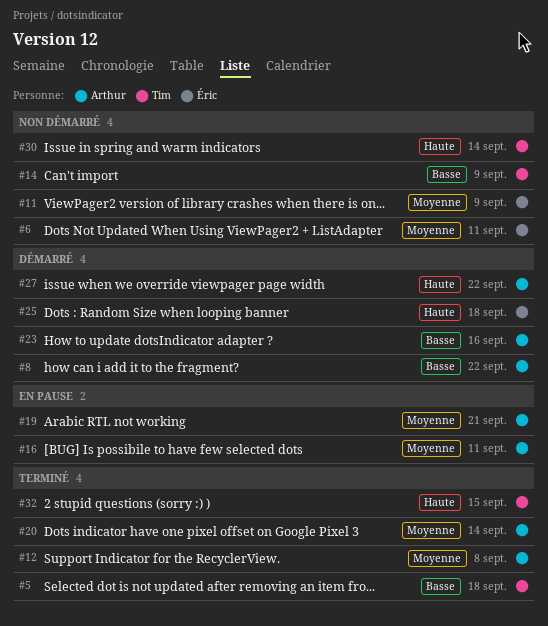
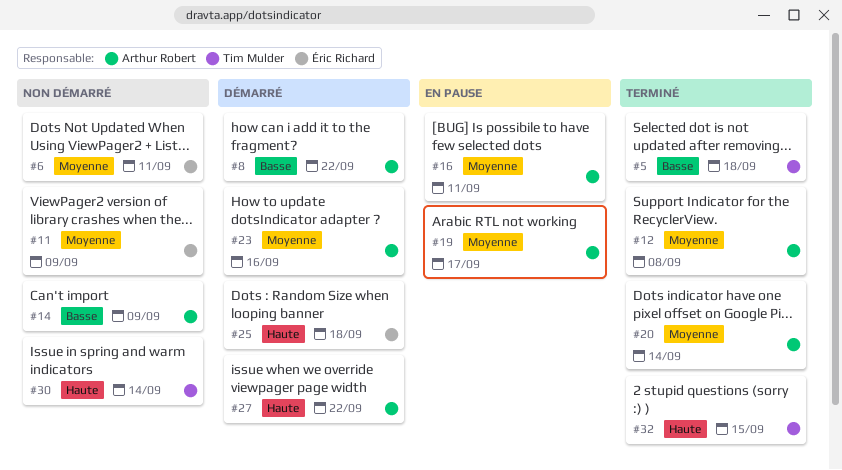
#14, owner: Tim Mulder -> Arthur Robert
#19, due: Sep 21 -> Sep 17
#23, priority: Basse -> Moyenne

